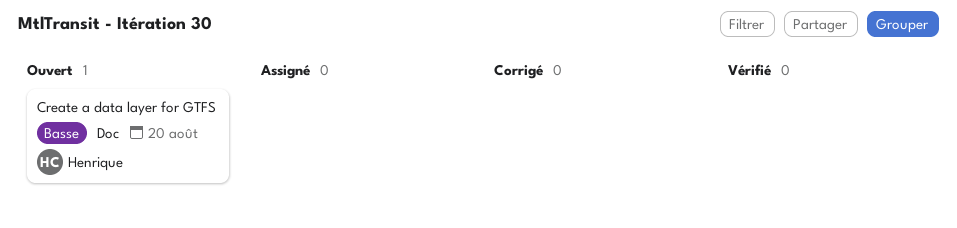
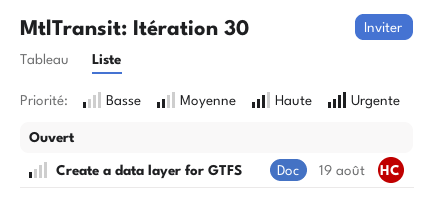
Create a data layer for GTFS, due: Aug 20 -> Aug 19

